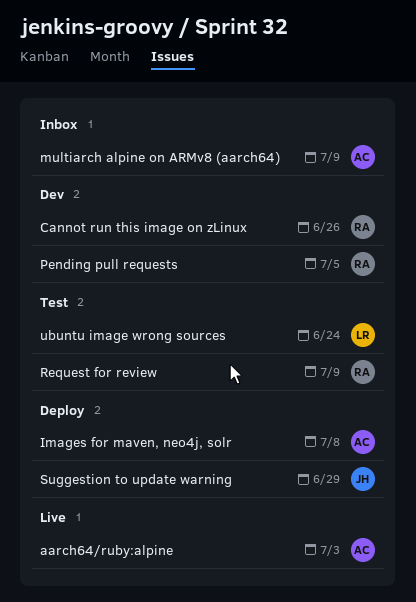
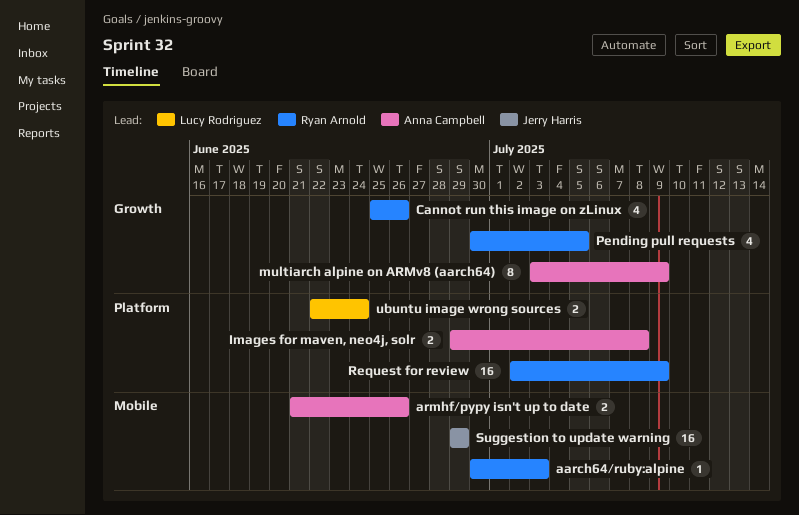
aarch64/ruby:alpine, owner: Anna Campbell -> Ryan Arnold
armhf/pypy isn't up to date: none -> present

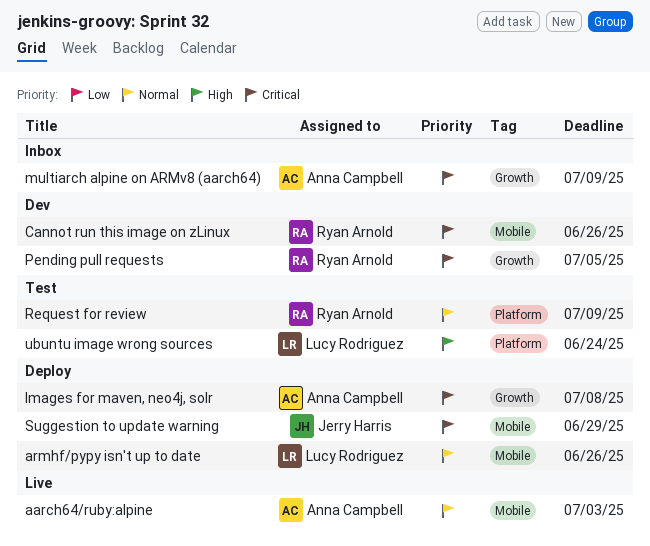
aarch64/ruby:alpine, owner: Ryan Arnold -> Anna Campbell
armhf/pypy isn't up to date, owner: Anna Campbell -> Lucy Rodriguez
Cannot run this image on zLinux, label: Growth -> Mobile
Images for maven, neo4j, solr, label: Platform -> Growth

